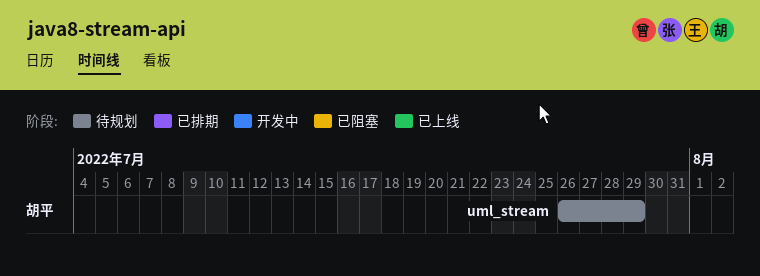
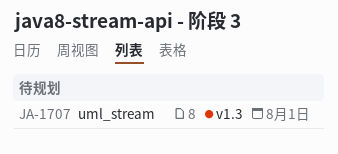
uml_stream, due: Jul 29 -> Aug 1

